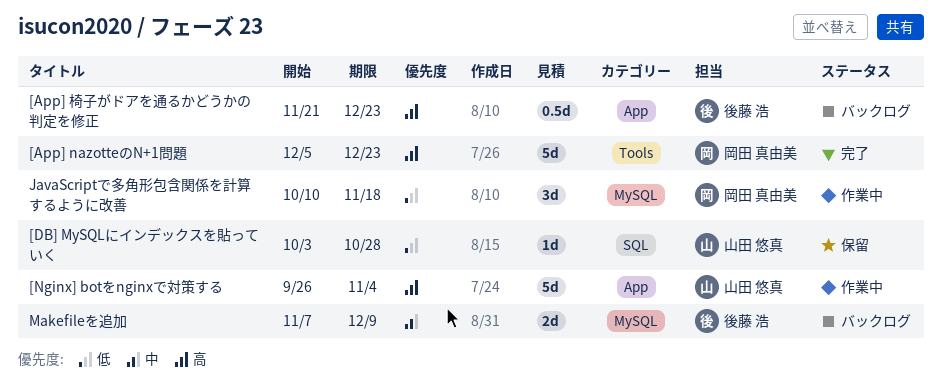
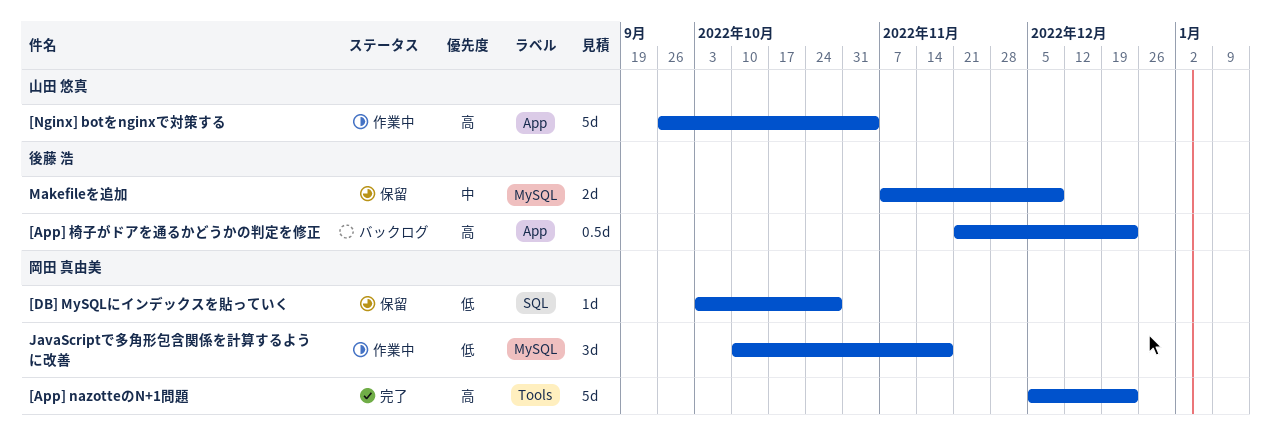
[DB] MySQLにインデックスを貼っていく, owner: 山田 悠真 -> 岡田 真由美
Makefileを追加, status: バックログ -> 保留

